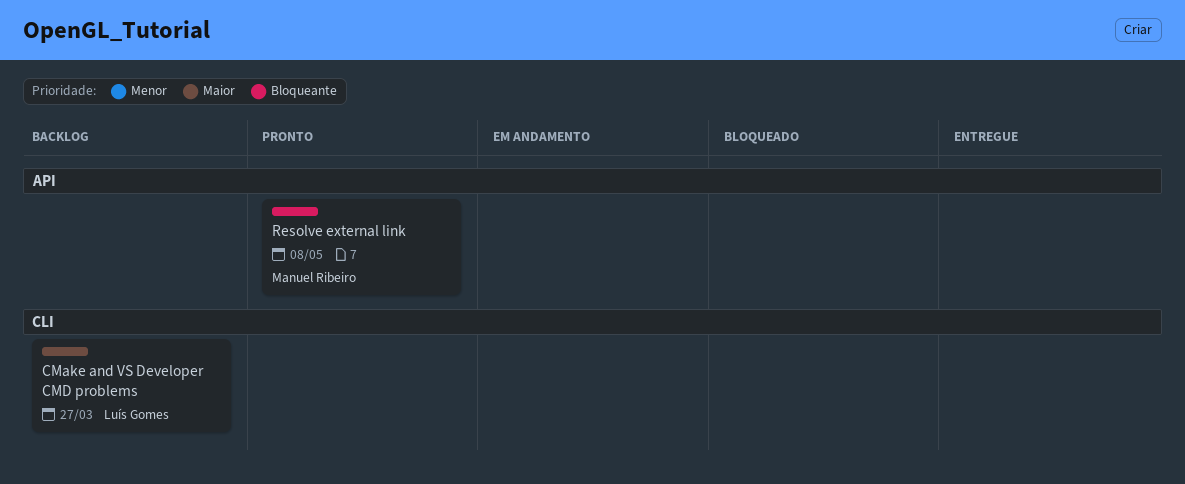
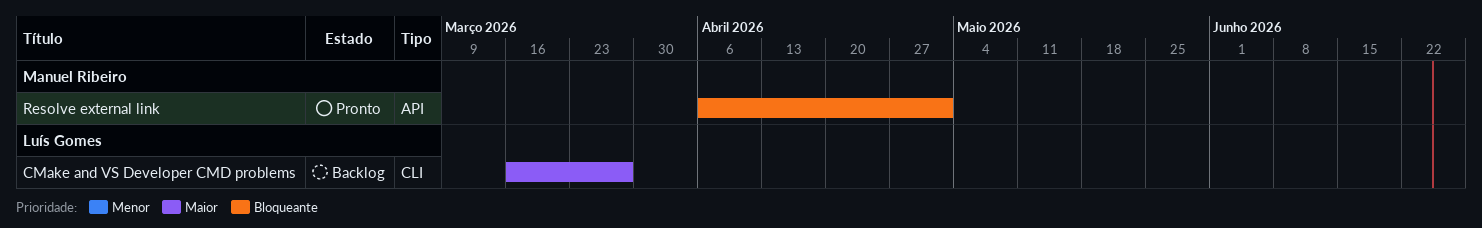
Resolve external link, due: May 8 -> May 1

